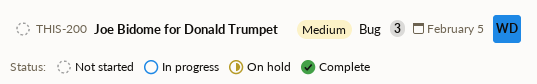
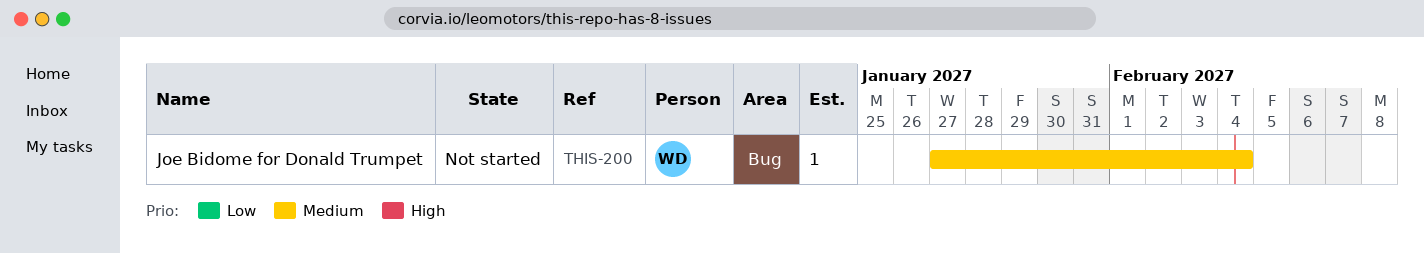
THIS-200, estimate: 3 -> 1
THIS-200, due: Feb 5 -> Feb 4

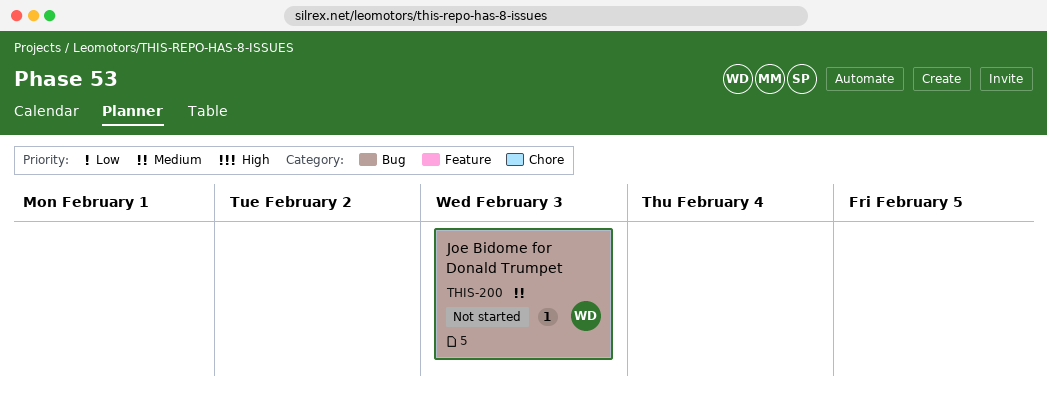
THIS-200, due: Feb 4 -> Feb 3

